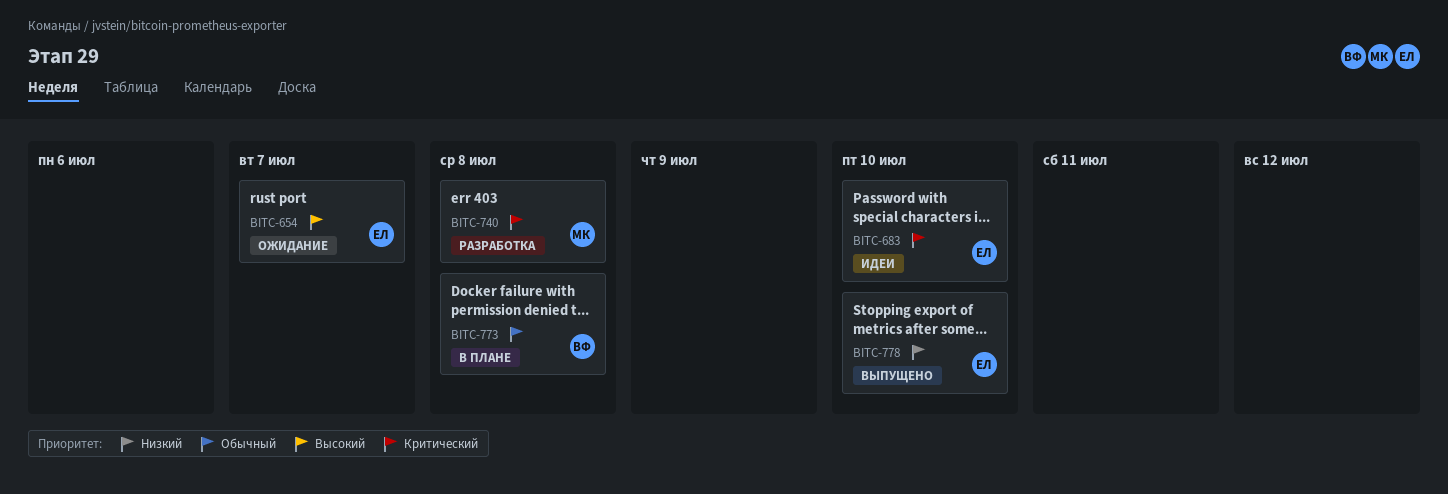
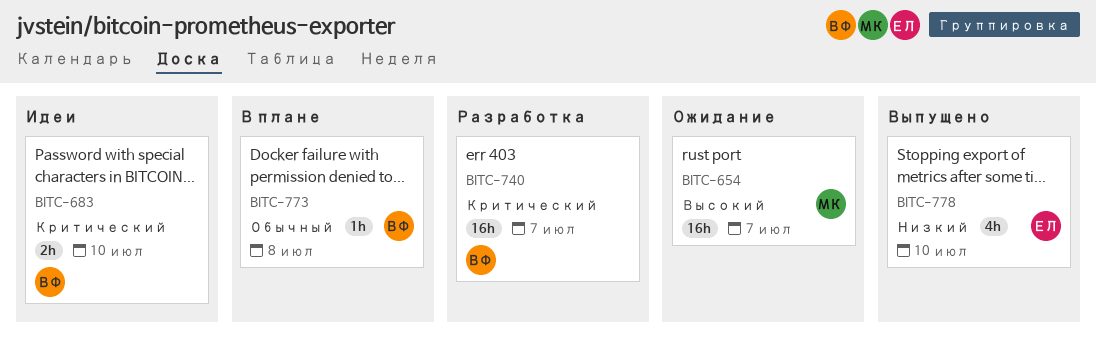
BITC-654, owner: ЕЛ -> МК
BITC-683, owner: ЕЛ -> ВФ
BITC-740, owner: МК -> ВФ
BITC-740, due: Jul 8 -> Jul 7

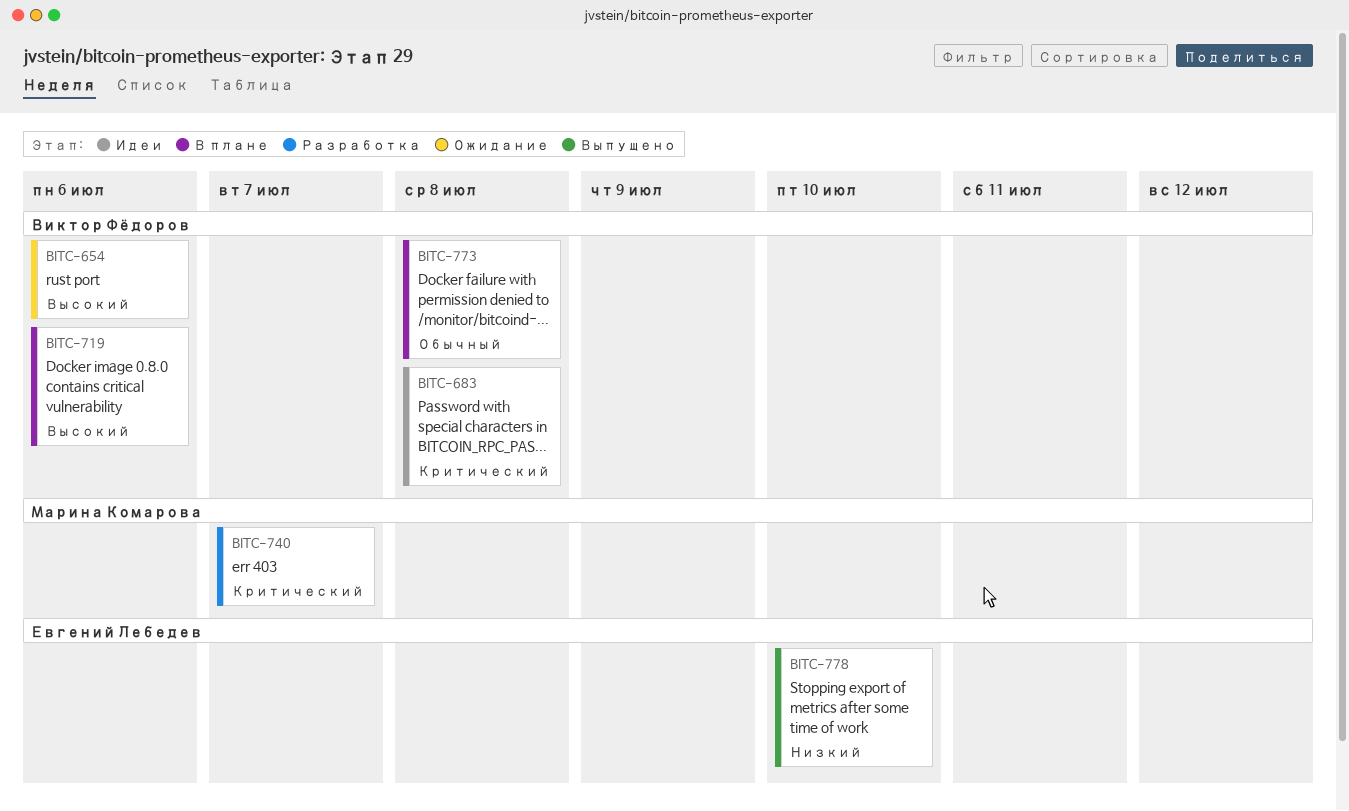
BITC-654, owner: Марина Комарова -> Виктор Фёдоров
BITC-654, due: Jul 7 -> Jul 6
BITC-683, due: Jul 10 -> Jul 8
BITC-719: none -> present
BITC-740, owner: Виктор Фёдоров -> Марина Комарова

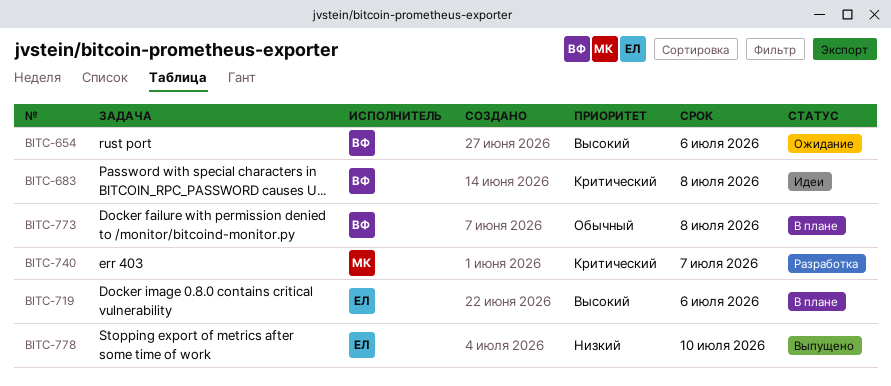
BITC-719, owner: Виктор Фёдоров -> Евгений Лебедев

